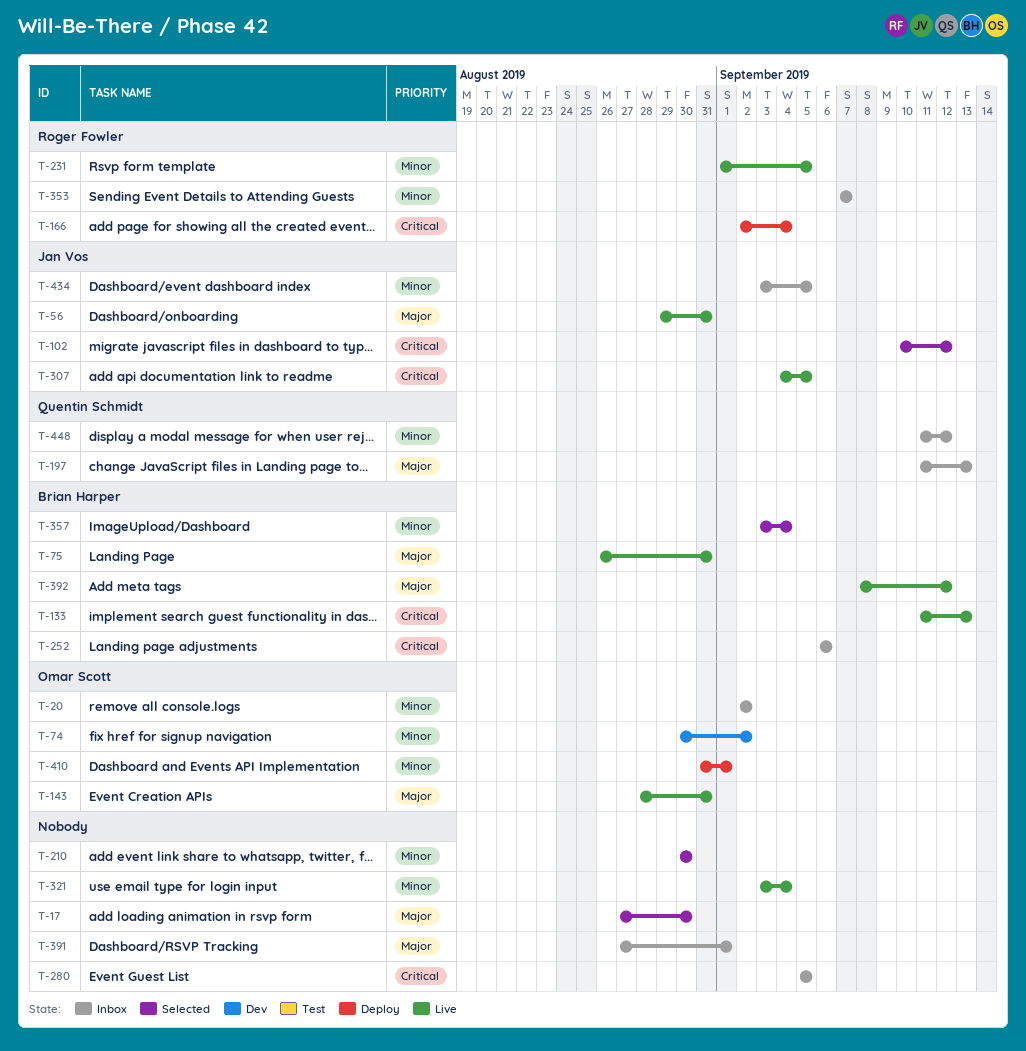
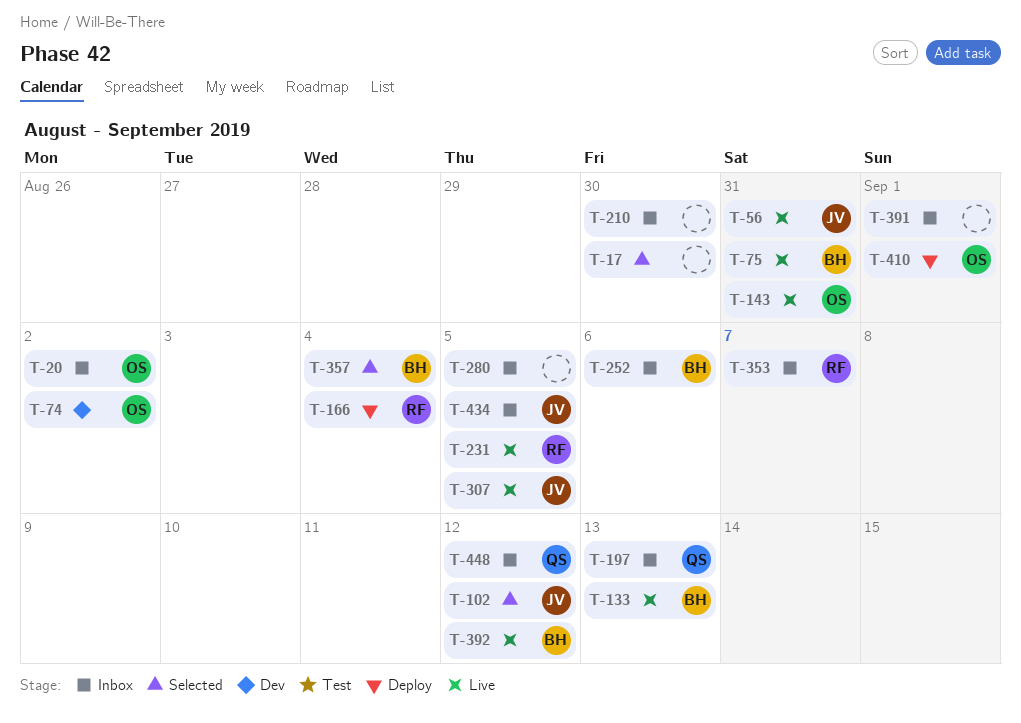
T-210, status: Selected -> Inbox
T-321: present -> none

